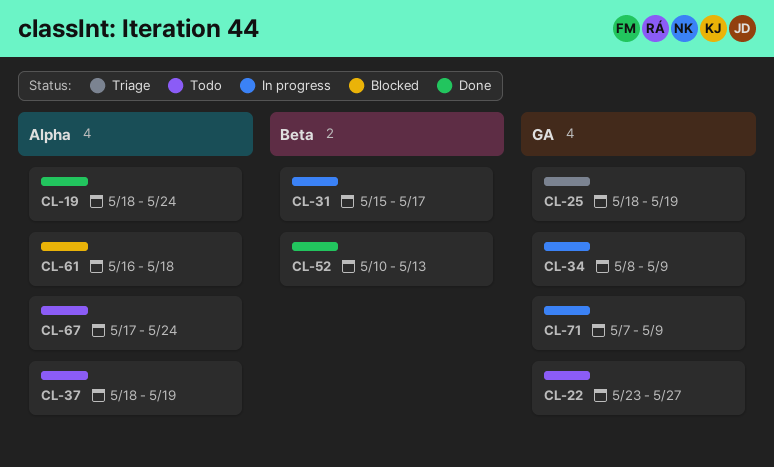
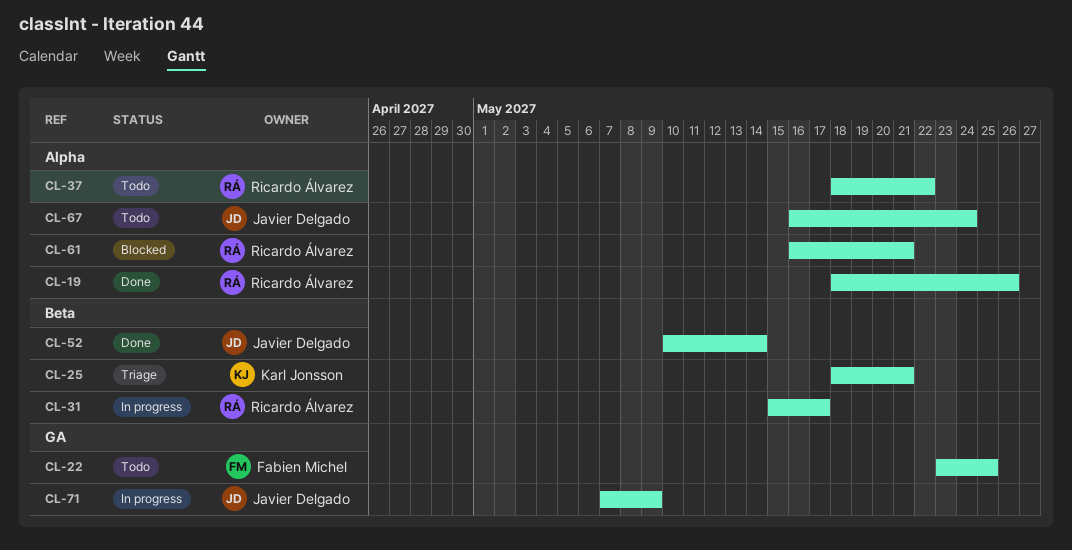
CL-19, due: May 24 -> May 26
CL-22, due: May 27 -> May 25
CL-25, label: GA -> Beta
CL-25, due: May 19 -> May 21
CL-34: present -> none
CL-37, due: May 19 -> May 22
CL-52, due: May 13 -> May 14
CL-61, due: May 18 -> May 21
CL-67, start: May 17 -> May 16

